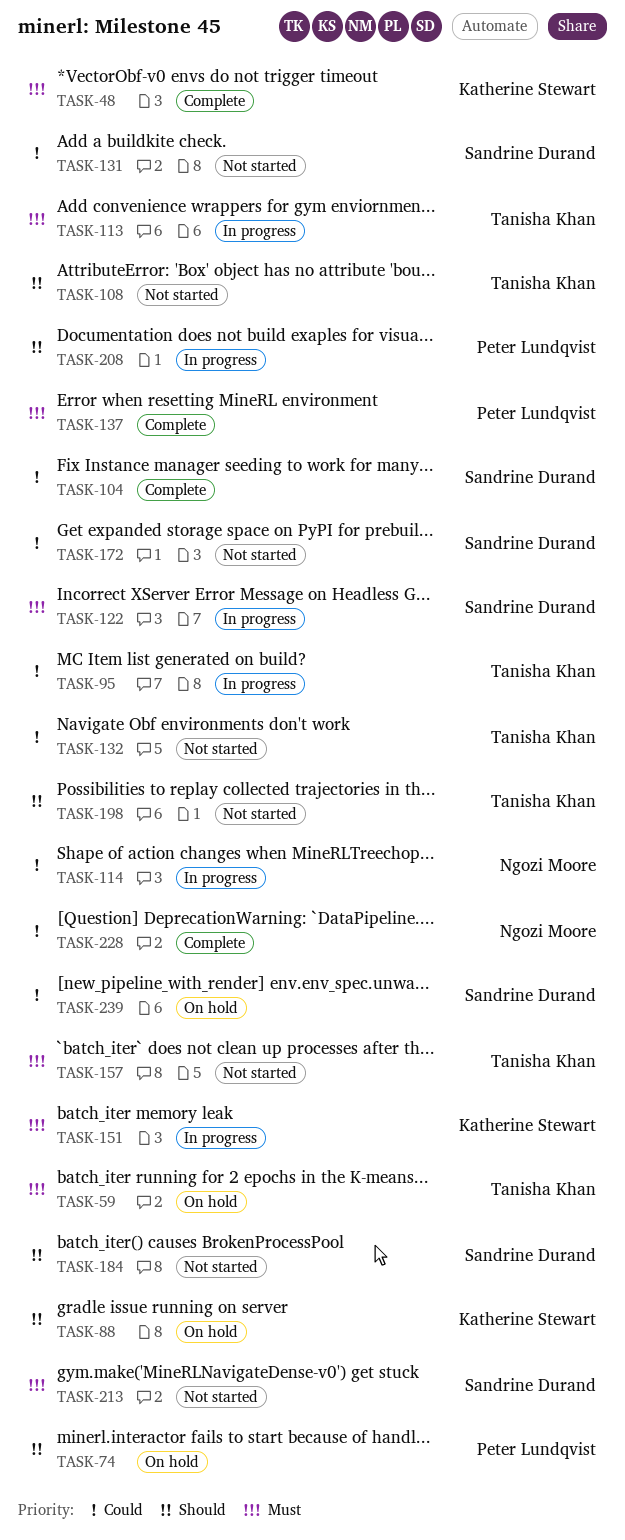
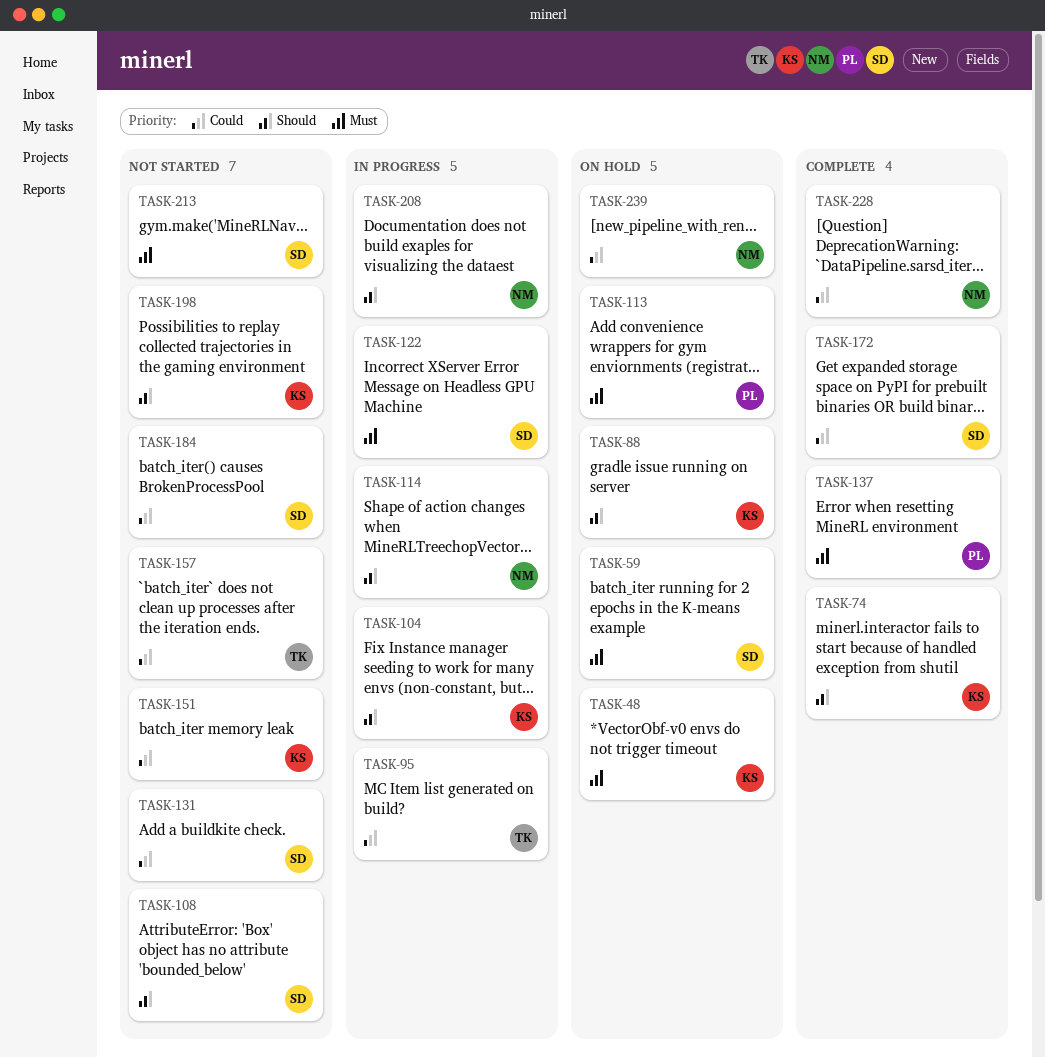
TASK-48, status: Complete -> On hold
TASK-59, owner: Tanisha Khan -> Sandrine Durand
TASK-74, status: On hold -> Complete
TASK-74, owner: Peter Lundqvist -> Katherine Stewart
TASK-104, status: Complete -> In progress
TASK-104, owner: Sandrine Durand -> Katherine Stewart
TASK-104, priority: Could -> Should
TASK-108, owner: Tanisha Khan -> Sandrine Durand
TASK-113, status: In progress -> On hold
TASK-113, owner: Tanisha Khan -> Peter Lundqvist
TASK-114, priority: Could -> Should
TASK-132: present -> none
TASK-151, status: In progress -> Not started
TASK-151, priority: Must -> Could
TASK-157, priority: Must -> Could
TASK-172, status: Not started -> Complete
TASK-184, priority: Should -> Could
TASK-198, owner: Tanisha Khan -> Katherine Stewart
TASK-208, owner: Peter Lundqvist -> Ngozi Moore
TASK-239, owner: Sandrine Durand -> Ngozi Moore

